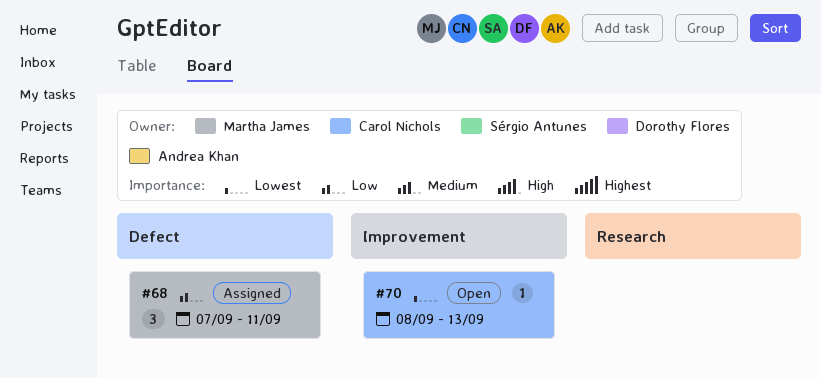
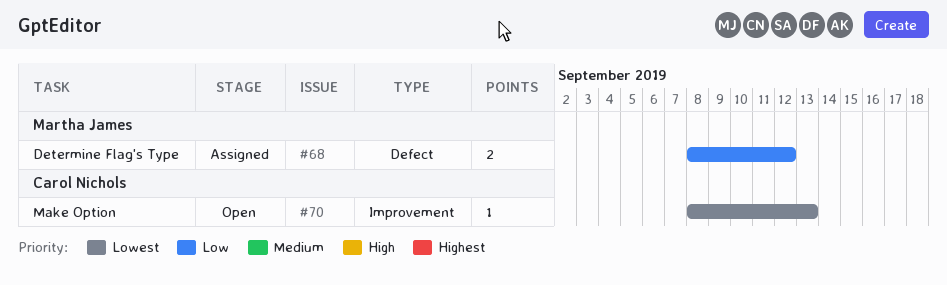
#68, estimate: 3 -> 2
#68, start: Sep 7 -> Sep 8
#68, due: Sep 11 -> Sep 12

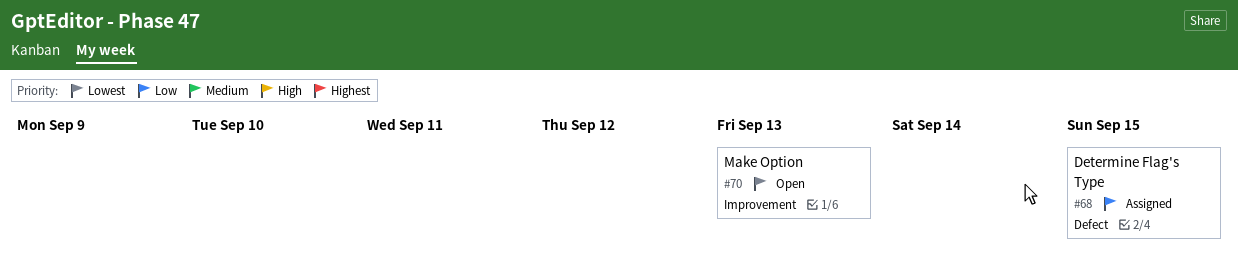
#68, due: Sep 12 -> Sep 15

